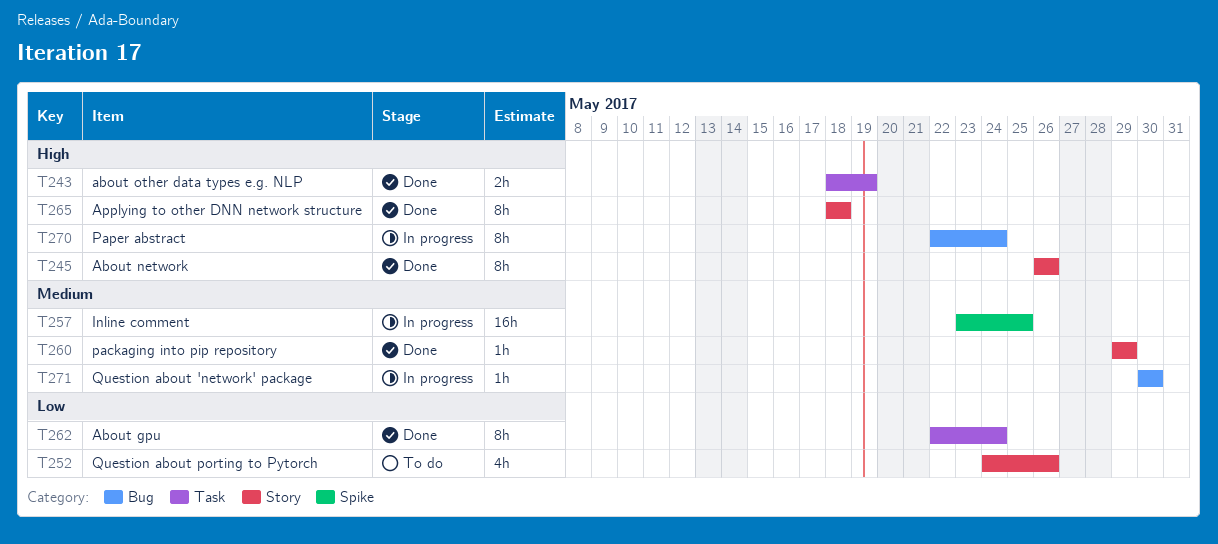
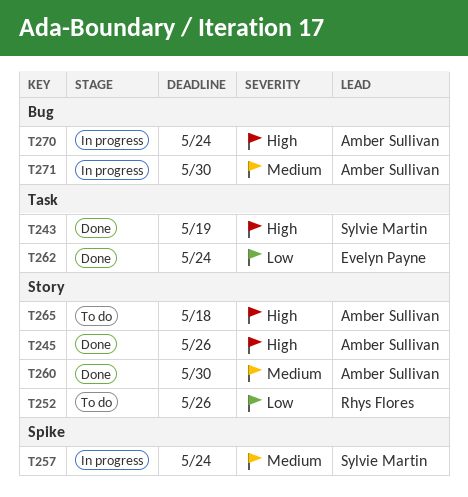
T257, due: May 25 -> May 24
T260, due: May 29 -> May 30
T265, status: Done -> To do

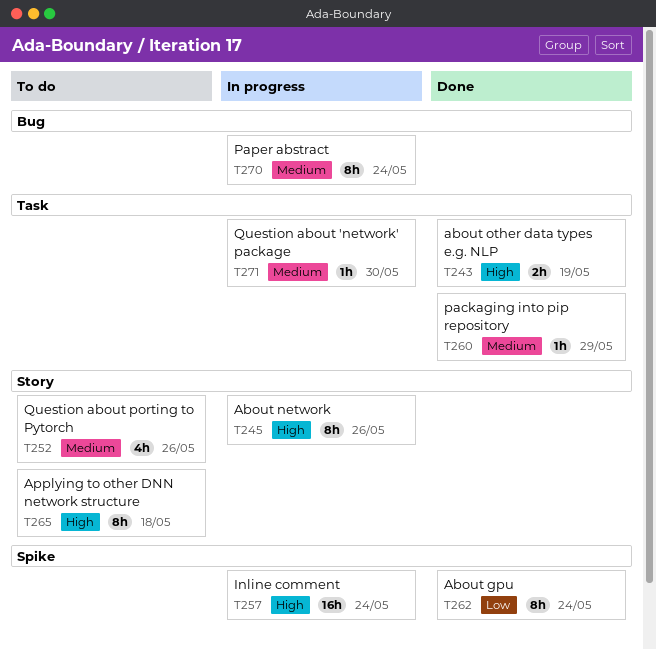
T245, status: Done -> In progress
T252, priority: Low -> Medium
T257, priority: Medium -> High
T260, label: Story -> Task
T260, due: May 30 -> May 29
T262, label: Task -> Spike
T270, priority: High -> Medium
T271, label: Bug -> Task

